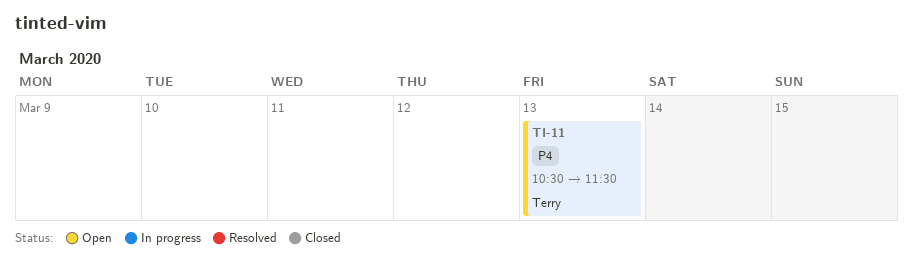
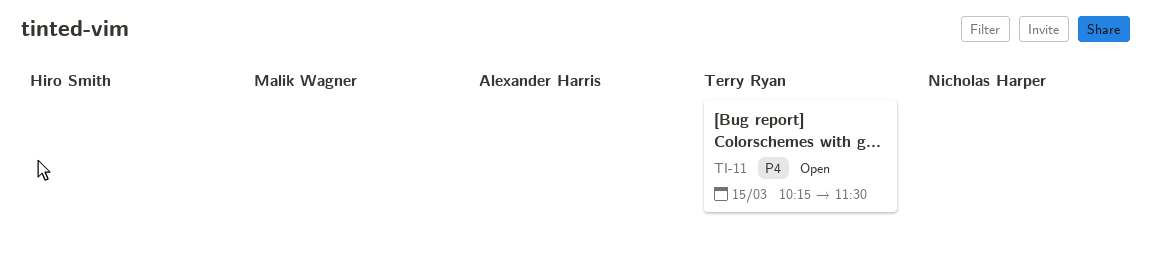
TI-11, day: Mar 13 -> Mar 15
TI-11, begins: 10:30 -> 10:15

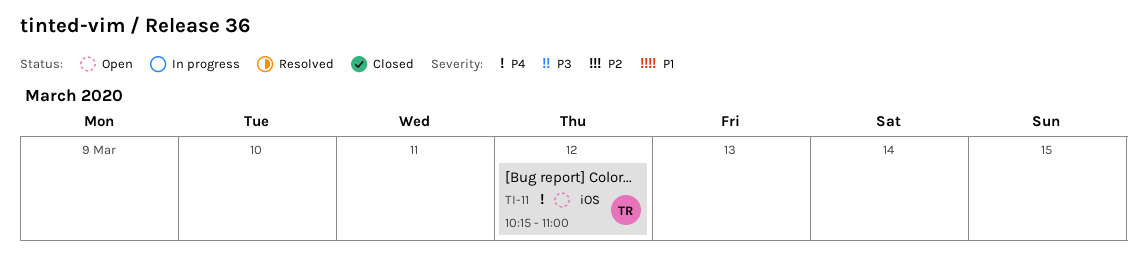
TI-11, day: Mar 15 -> Mar 12
TI-11, ends: 11:30 -> 11:00

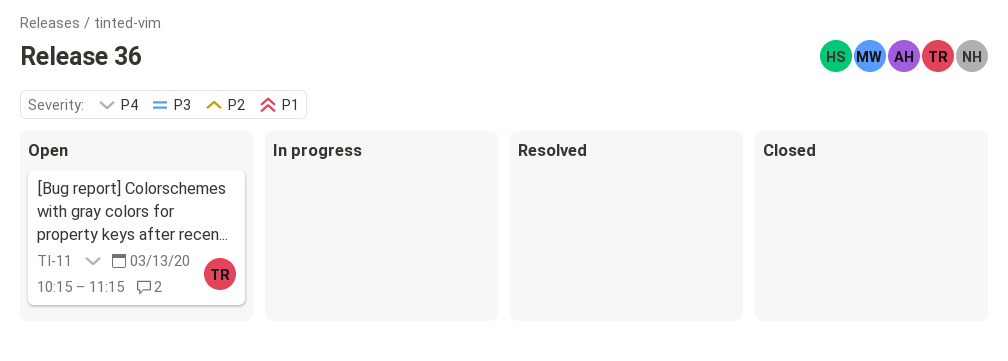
TI-11, day: Mar 12 -> Mar 13
TI-11, ends: 11:00 -> 11:15

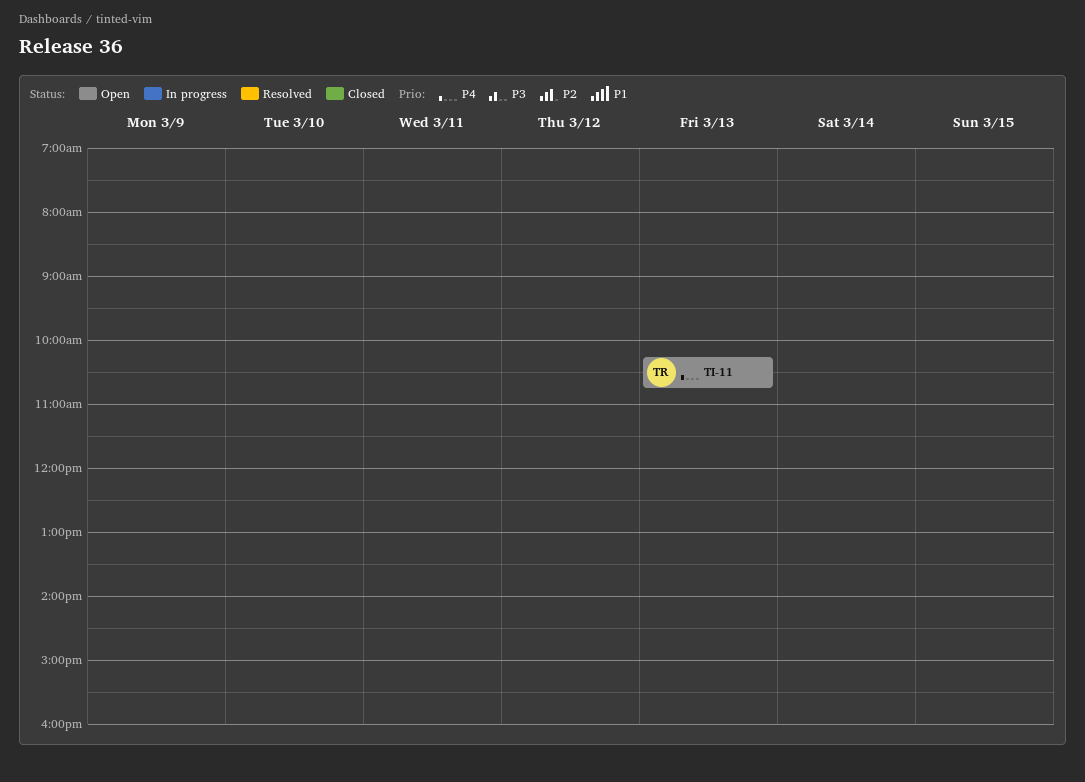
TI-11, ends: 11:15 -> 10:45

